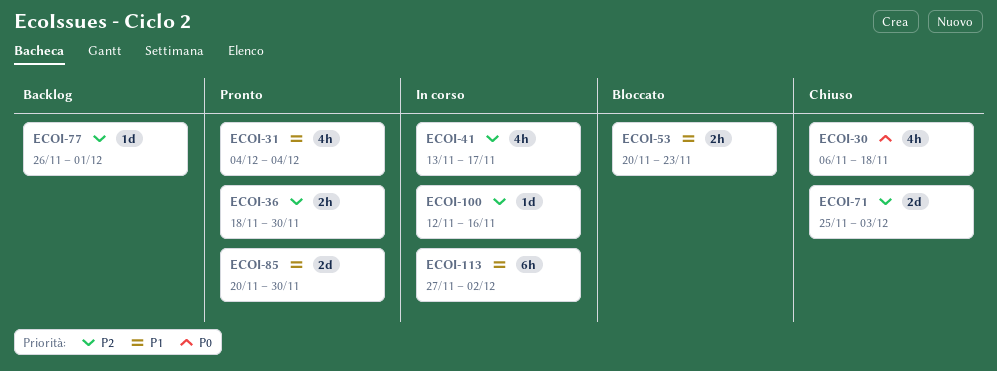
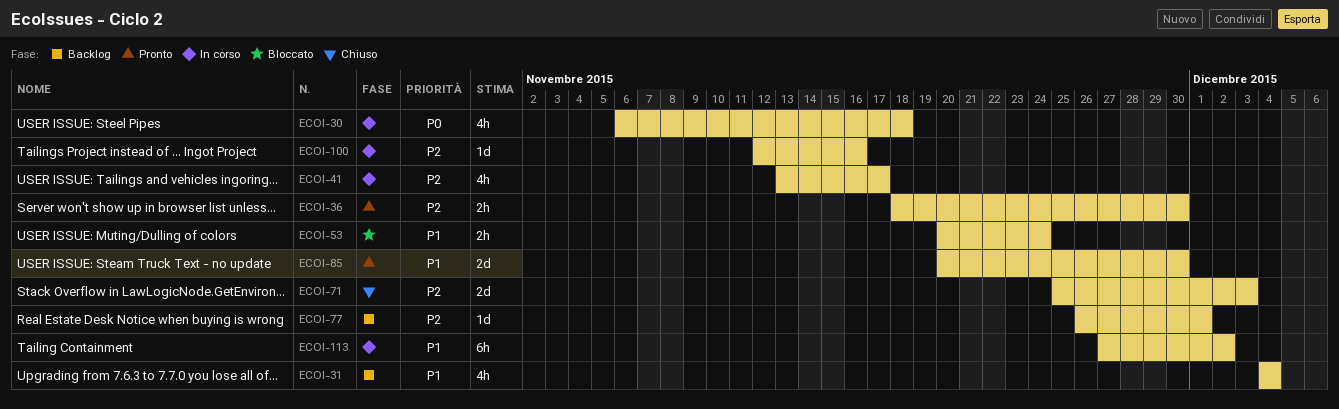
ECOI-30, status: Chiuso -> In corso
ECOI-31, status: Pronto -> Backlog
ECOI-53, due: Nov 23 -> Nov 24

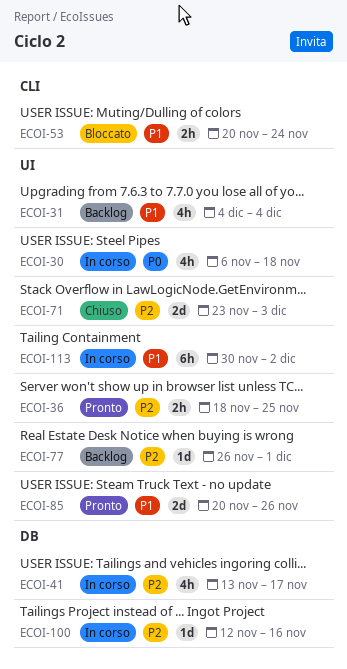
ECOI-36, due: Nov 30 -> Nov 25
ECOI-71, start: Nov 25 -> Nov 23
ECOI-85, due: Nov 30 -> Nov 26
ECOI-113, start: Nov 27 -> Nov 30

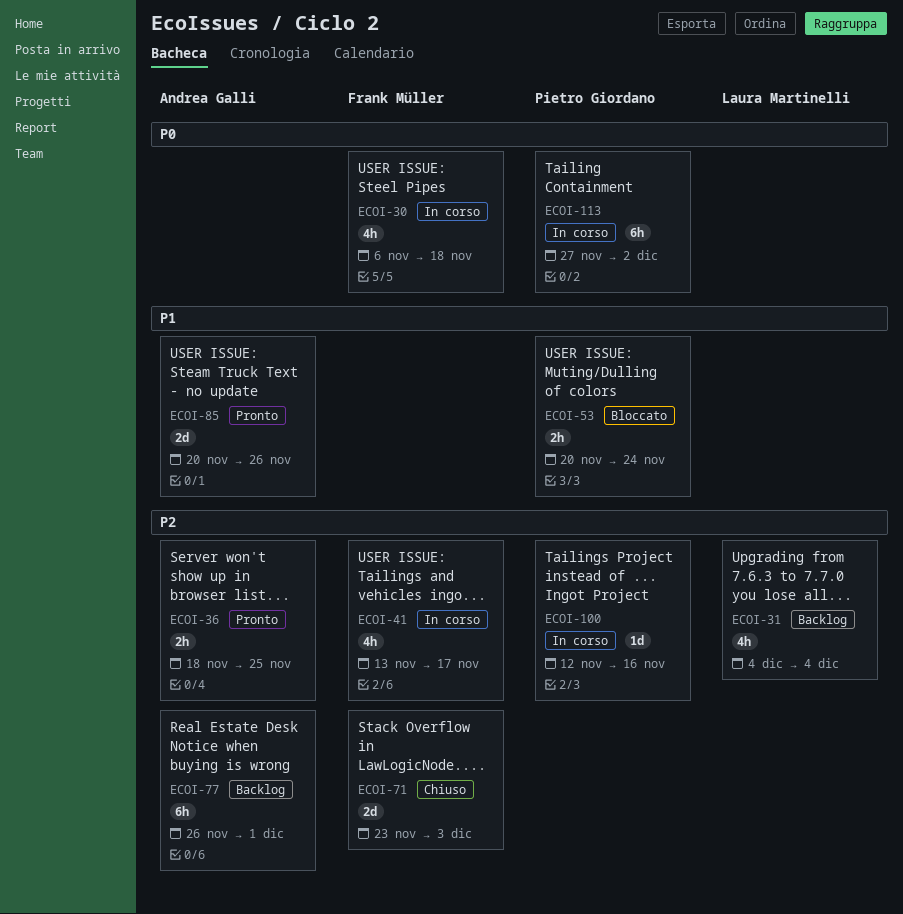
ECOI-31, priority: P1 -> P2
ECOI-77, estimate: 1d -> 6h
ECOI-113, priority: P1 -> P0
ECOI-113, start: Nov 30 -> Nov 27

